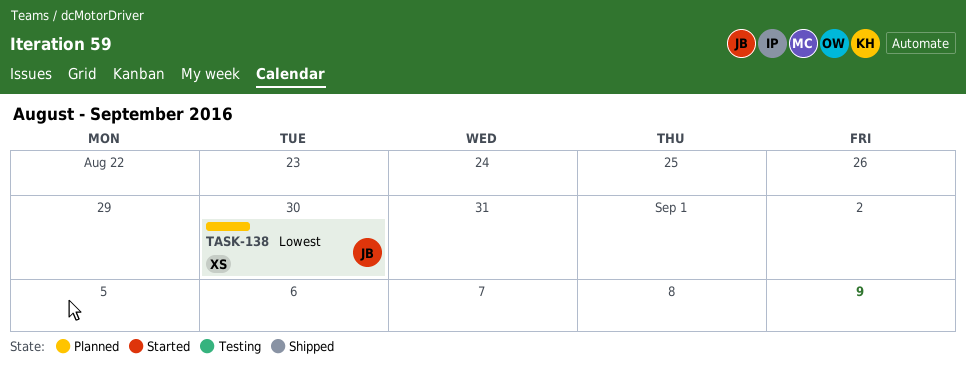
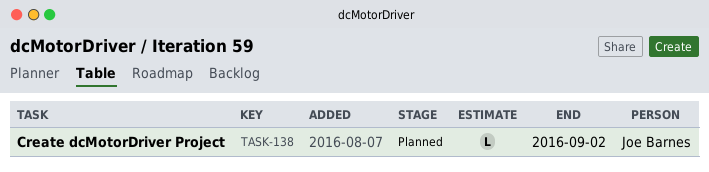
TASK-138, estimate: XS -> L
TASK-138, due: Aug 30 -> Sep 2

